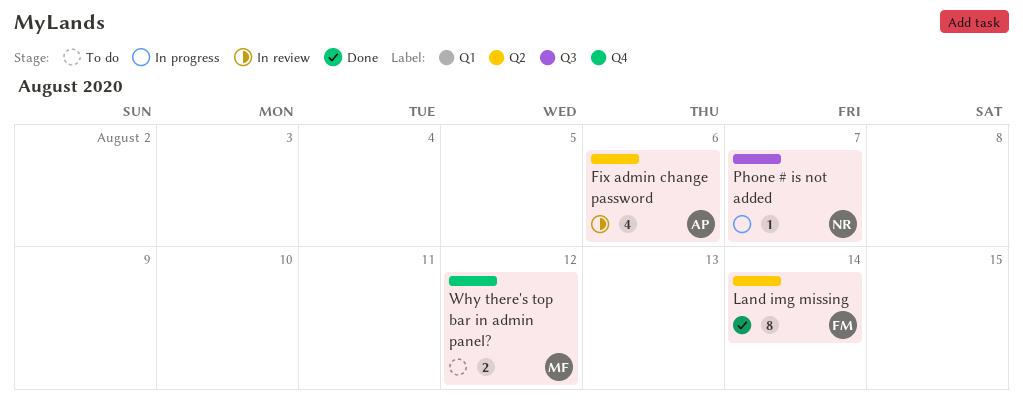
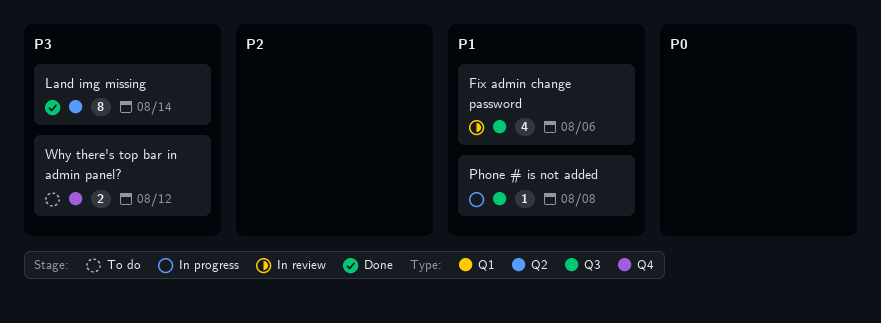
Fix admin change password, label: Q2 -> Q3
Phone # is not added, due: Aug 7 -> Aug 8

